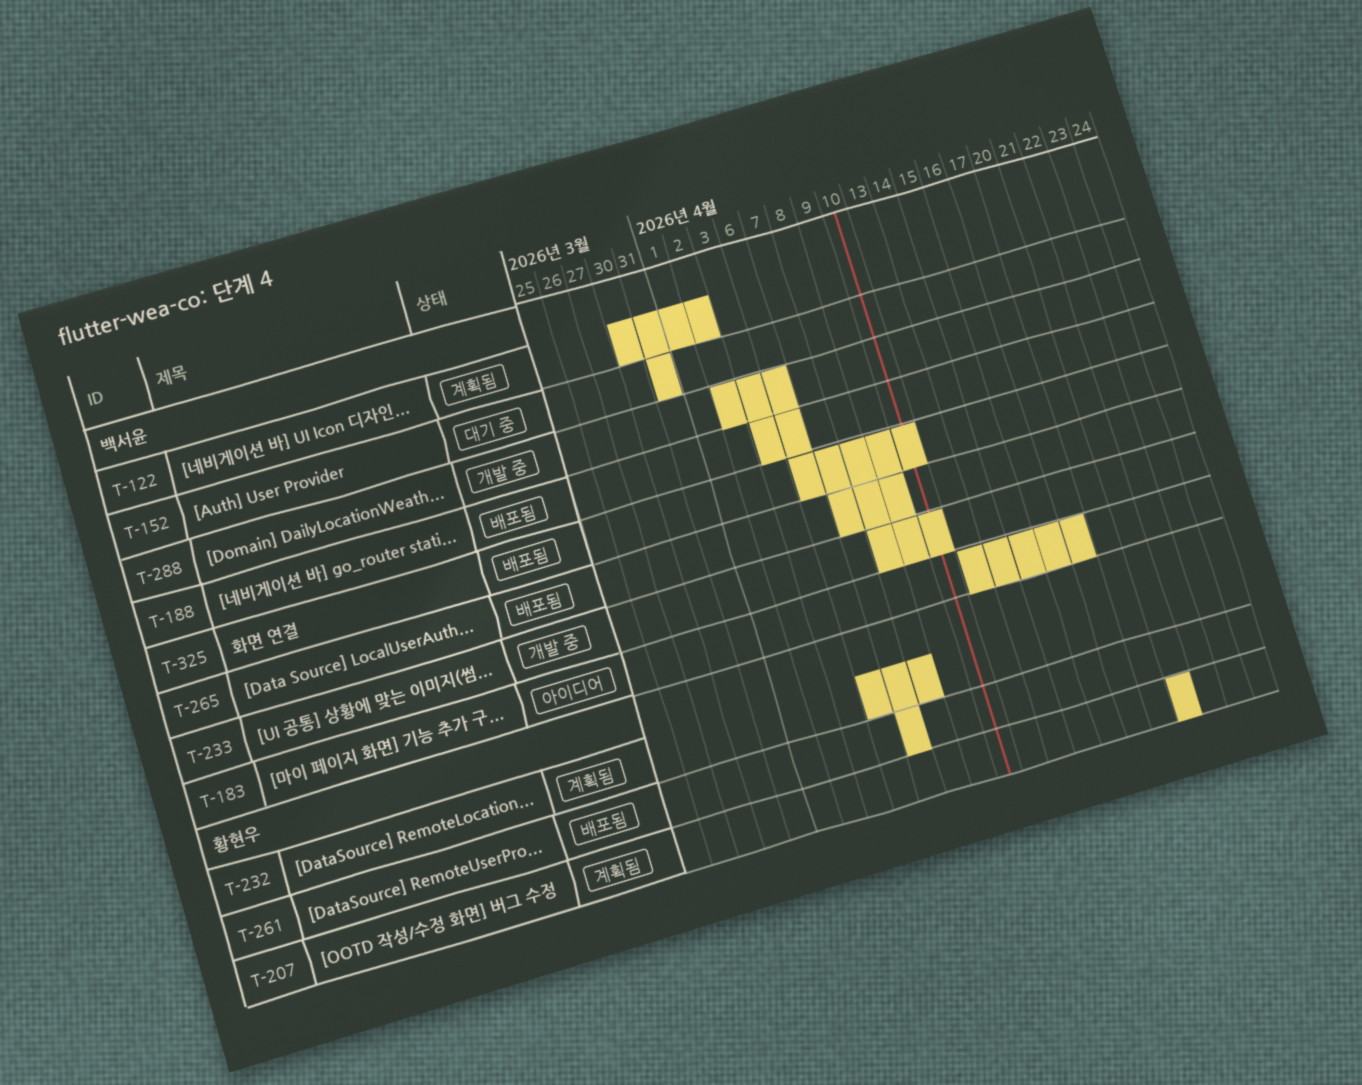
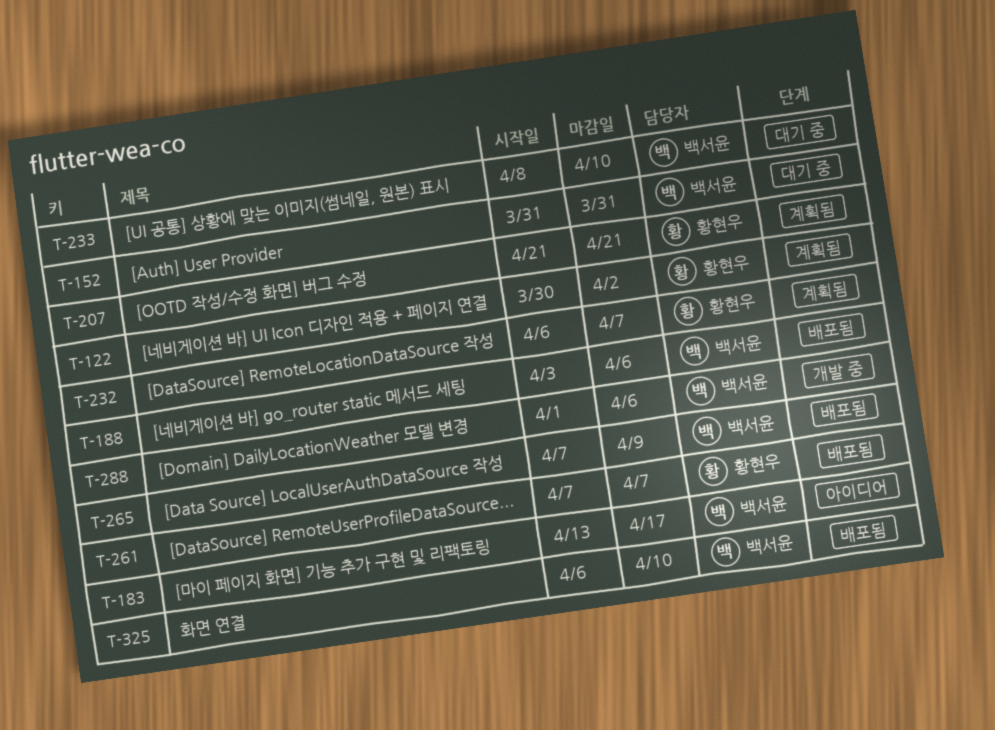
T-122, owner: 백서윤 -> 황현우
T-232, due: Apr 8 -> Apr 7
T-233, status: 개발 중 -> 대기 중
T-288, start: Apr 2 -> Apr 1

